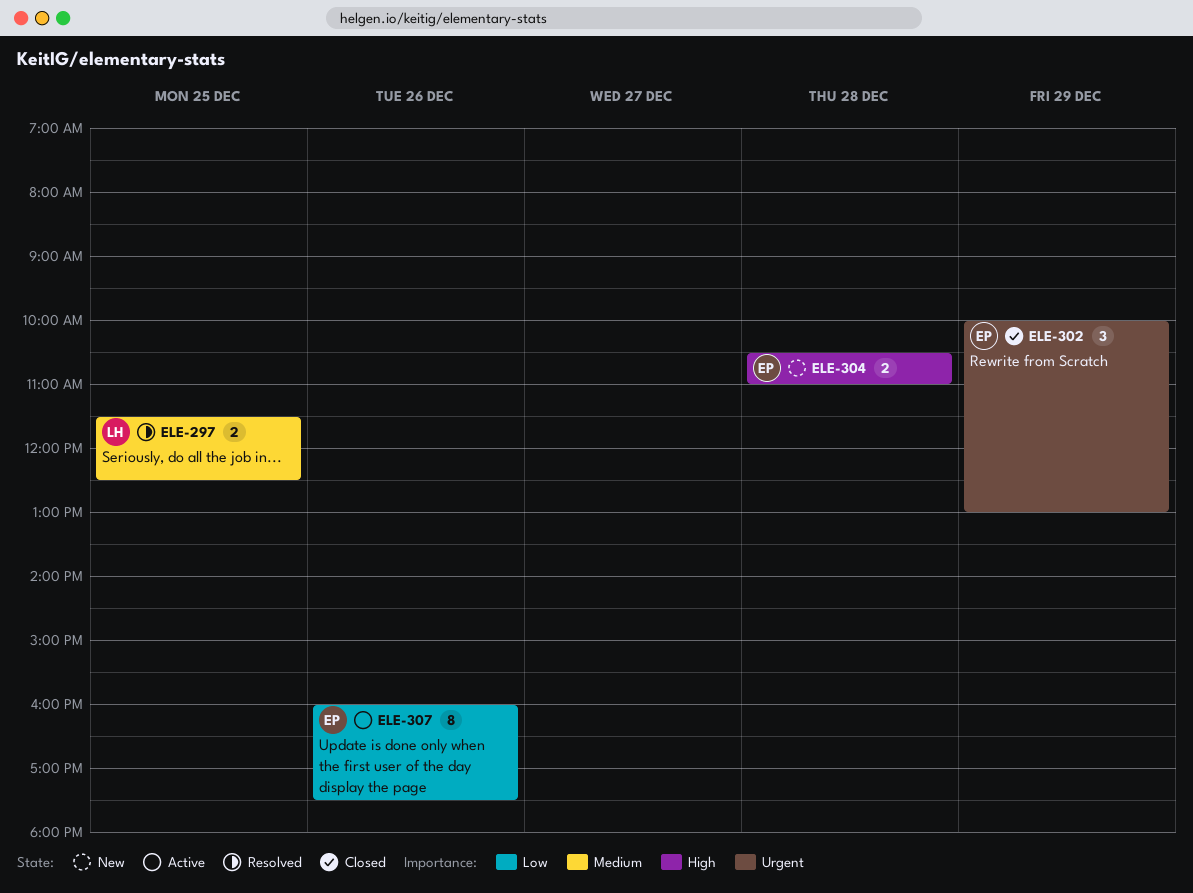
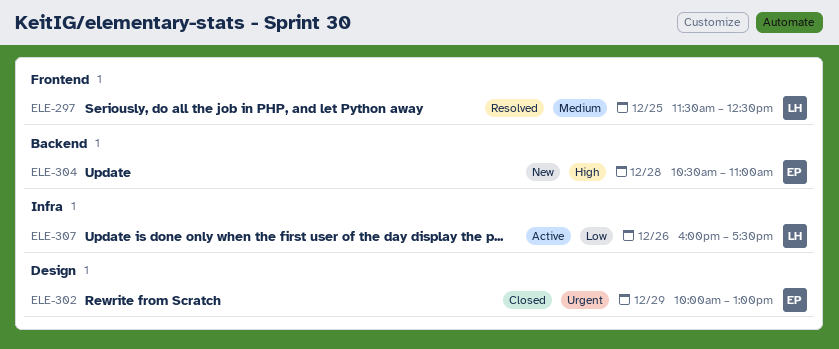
ELE-307, owner: EP -> LH

